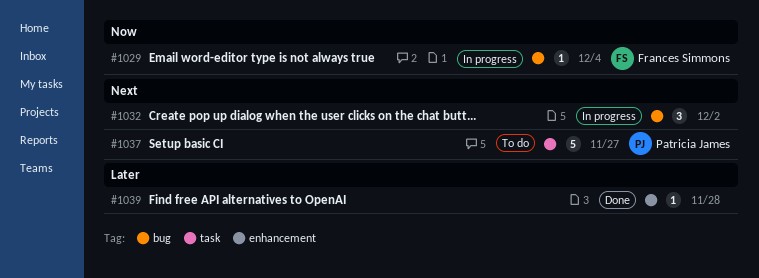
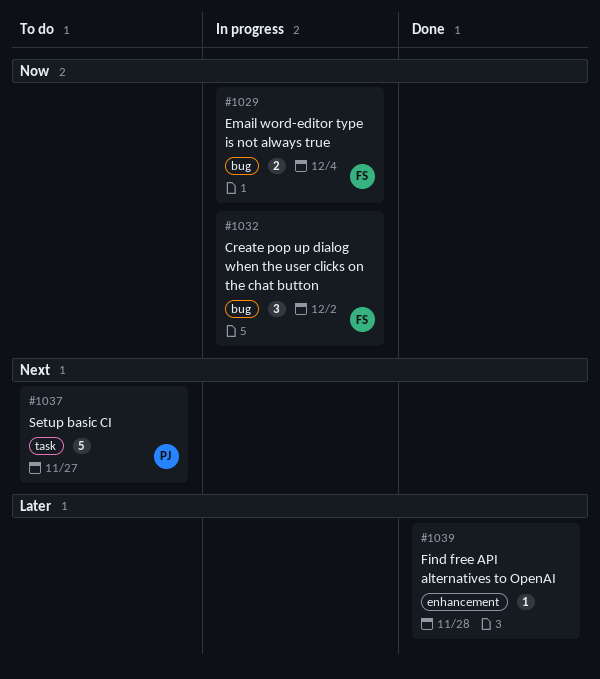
#1029, estimate: 1 -> 2
#1032, owner: none -> Frances Simmons
#1032, priority: Next -> Now

